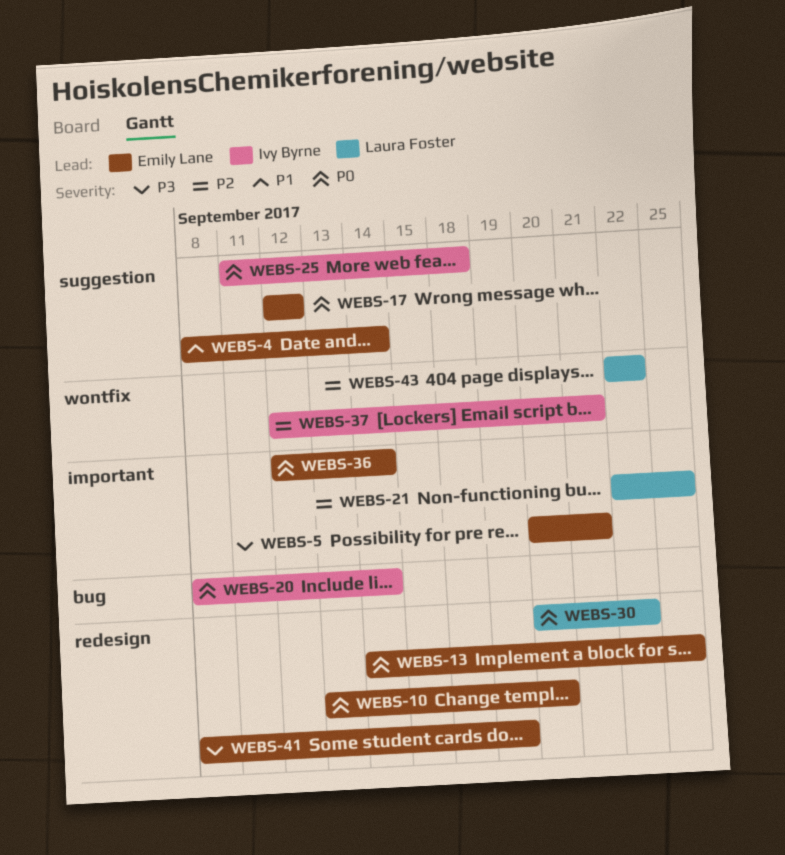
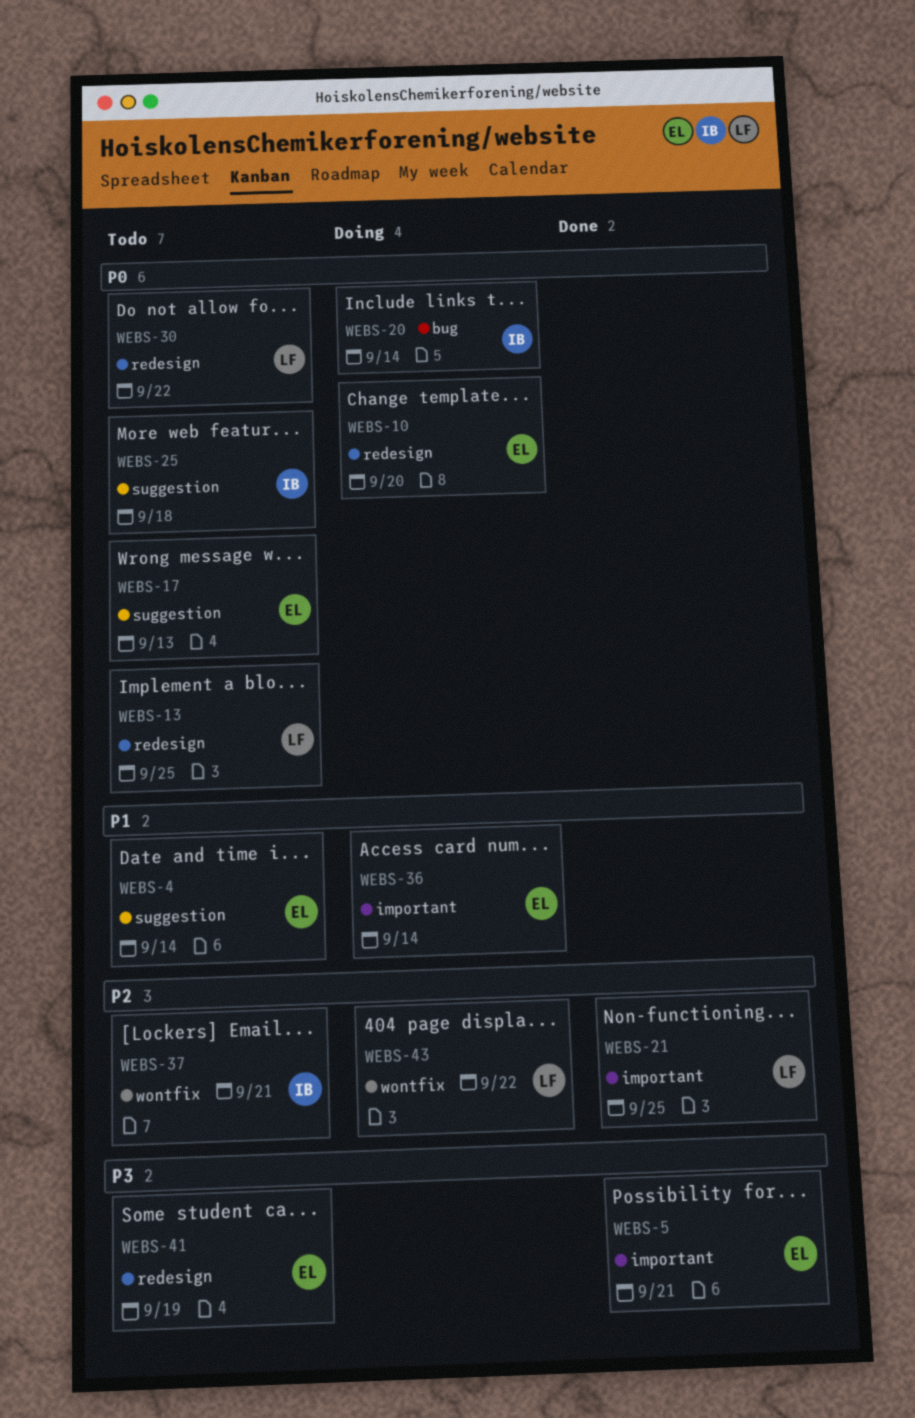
WEBS-13, owner: Emily Lane -> Laura Foster
WEBS-17, due: Sep 12 -> Sep 13
WEBS-36, priority: P0 -> P1

